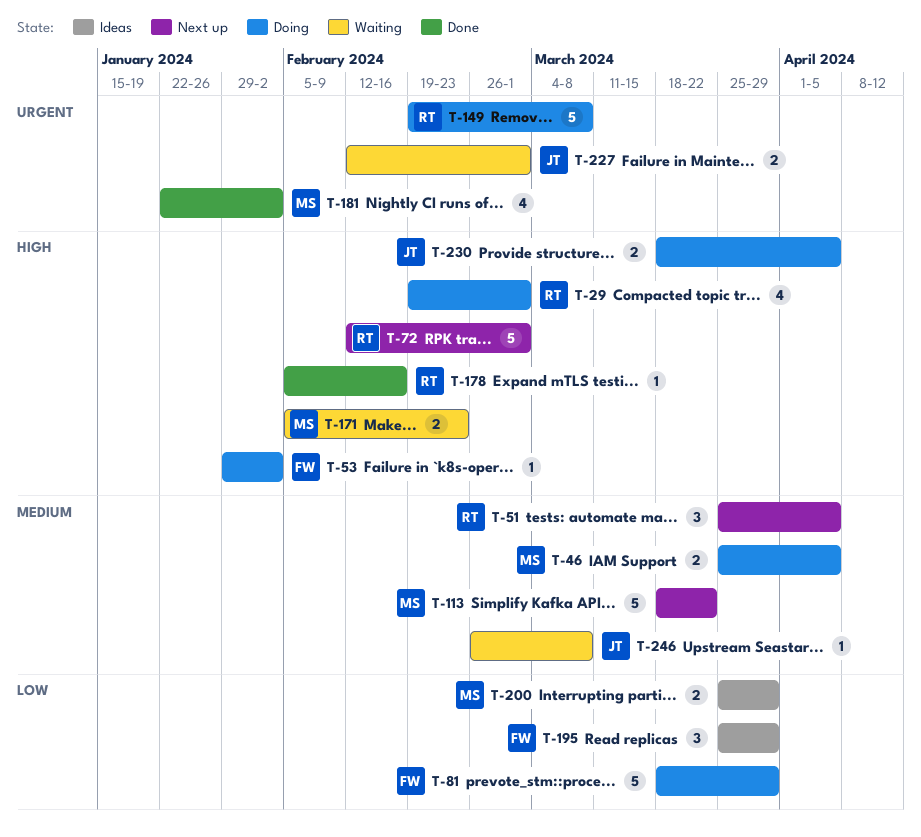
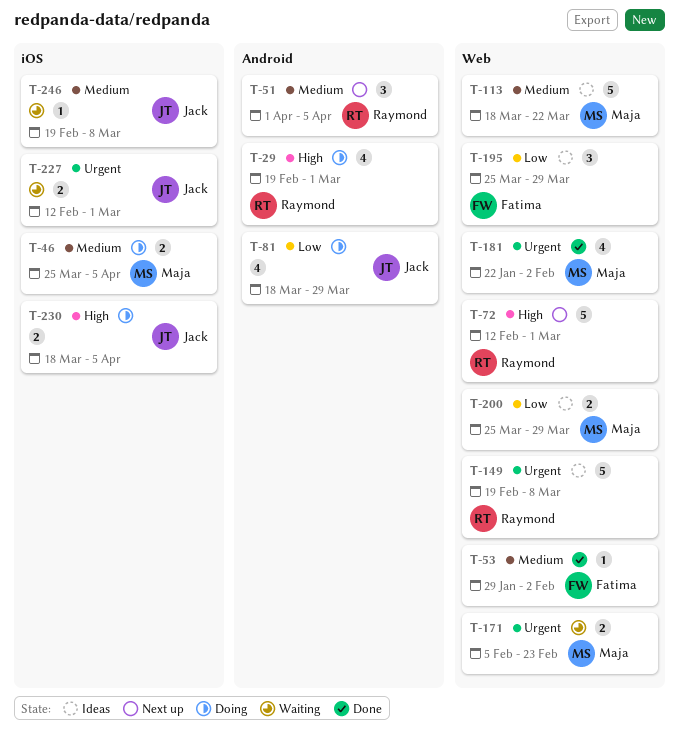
T-51, start: Mar 25 -> Apr 1
T-53, status: Doing -> Done
T-53, priority: High -> Medium
T-81, owner: Fatima -> Jack
T-81, estimate: 5 -> 4
T-113, status: Next up -> Ideas
T-149, status: Doing -> Ideas
T-171, priority: High -> Urgent
T-178: present -> none
T-246, start: Feb 26 -> Feb 19

